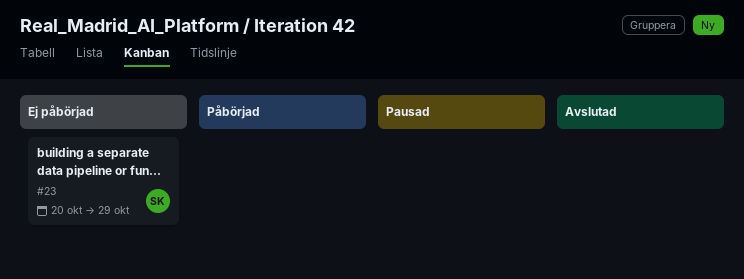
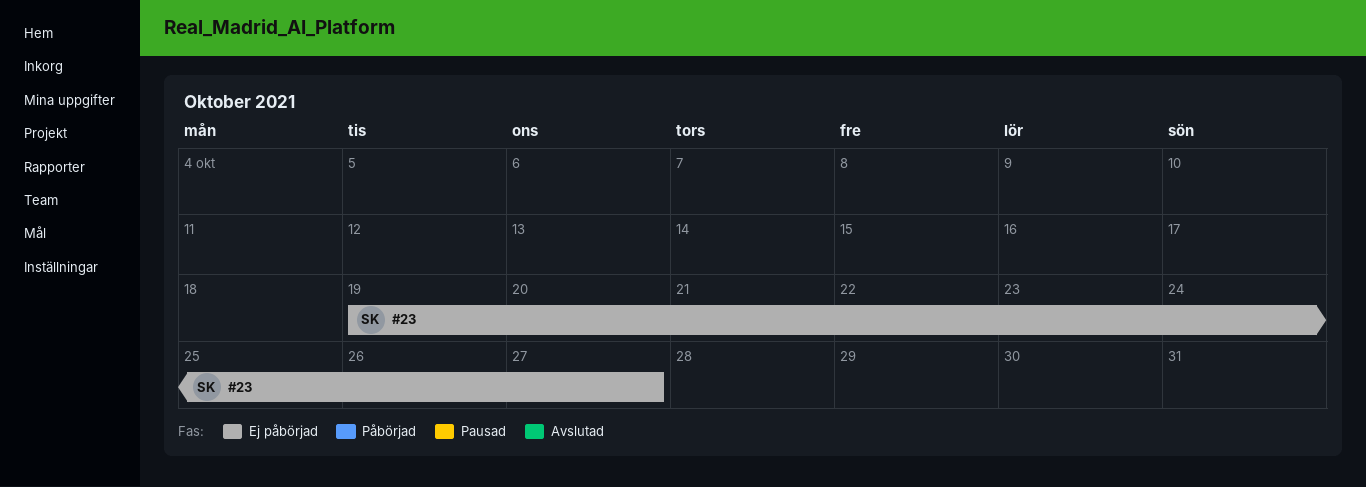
#23, start: Oct 20 -> Oct 19
#23, due: Oct 29 -> Oct 27

